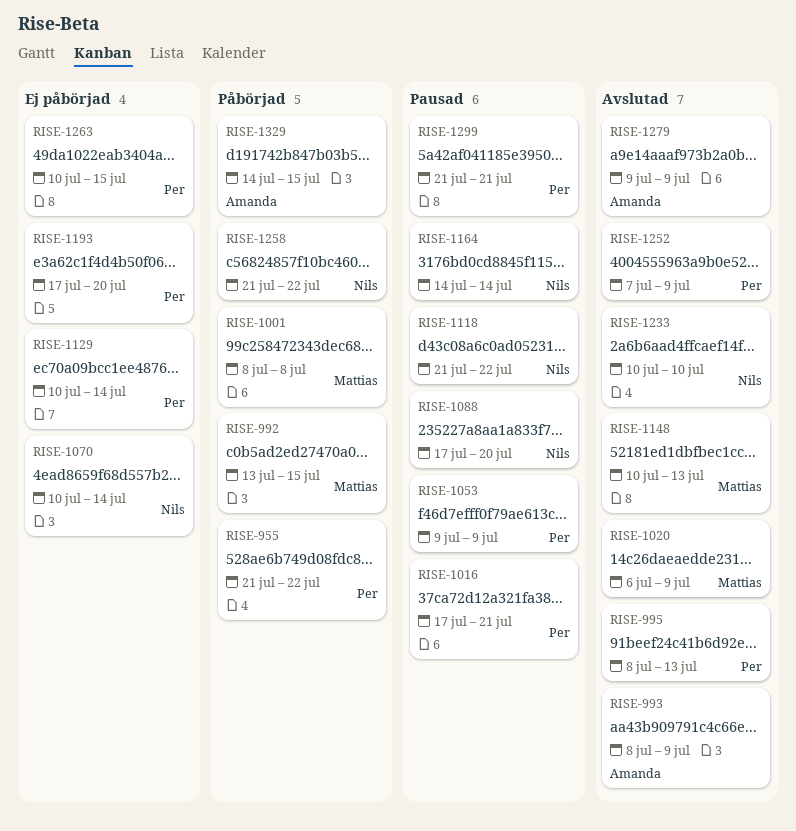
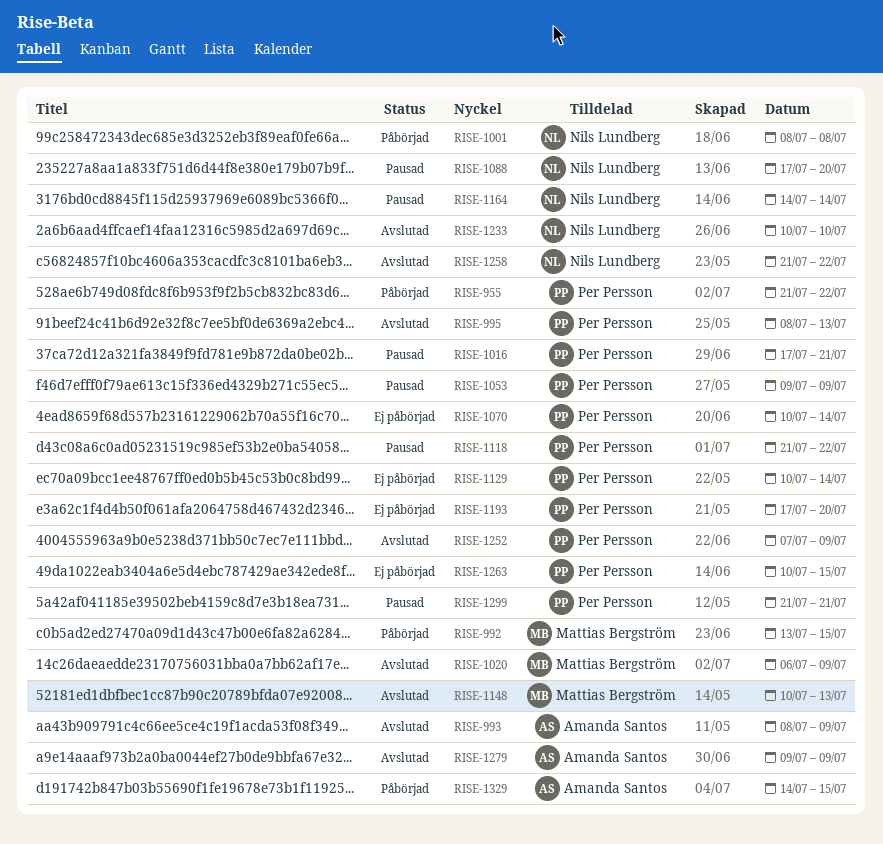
RISE-1001, owner: Mattias Bergström -> Nils Lundberg
RISE-1070, owner: Nils Lundberg -> Per Persson
RISE-1118, owner: Nils Lundberg -> Per Persson
RISE-1258, status: Påbörjad -> Avslutad

